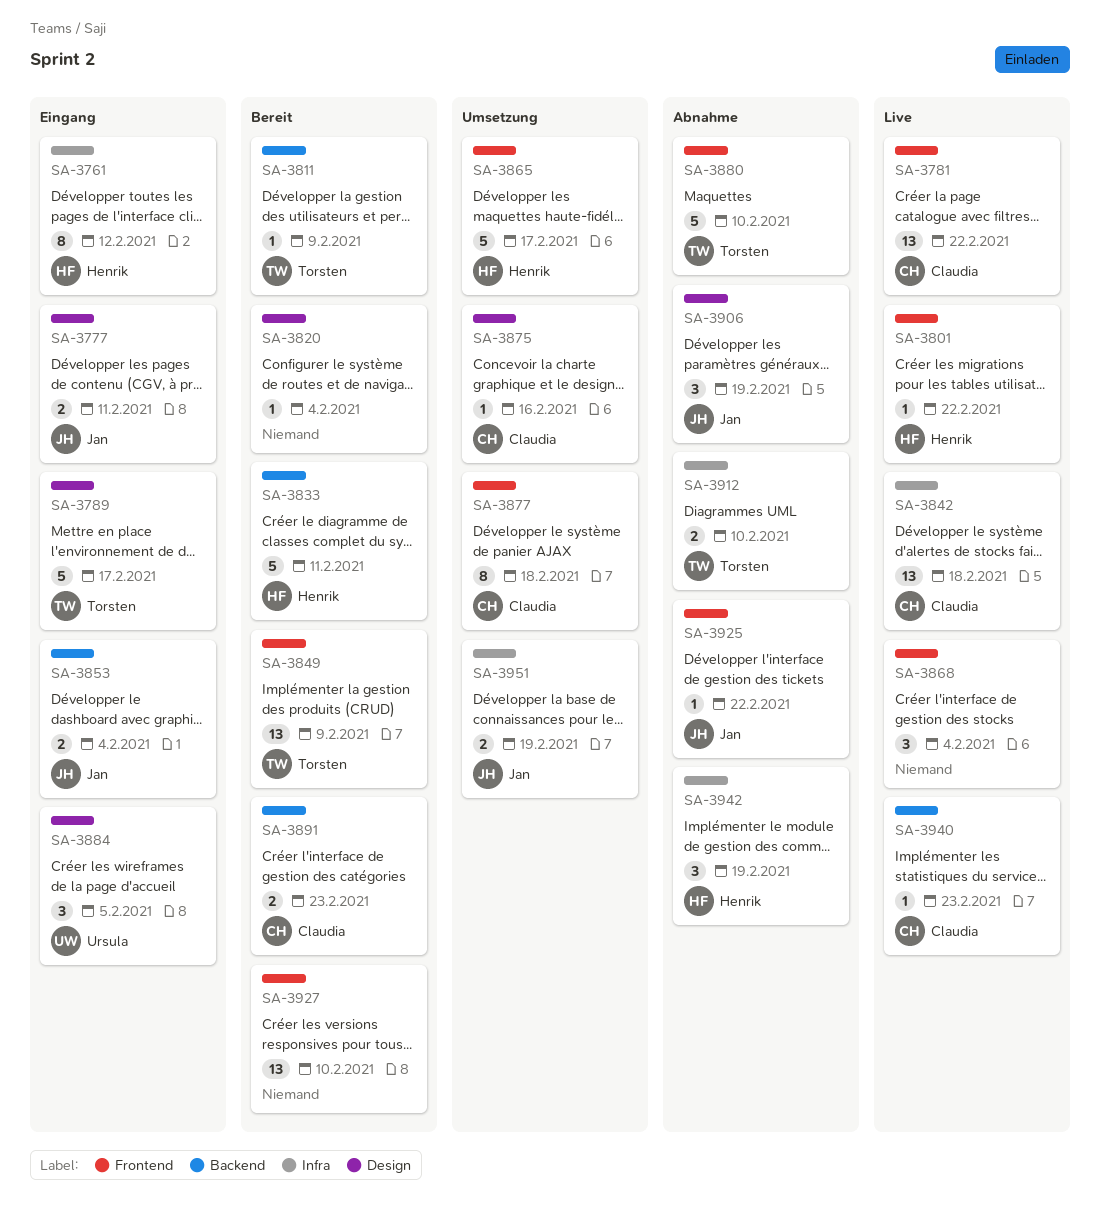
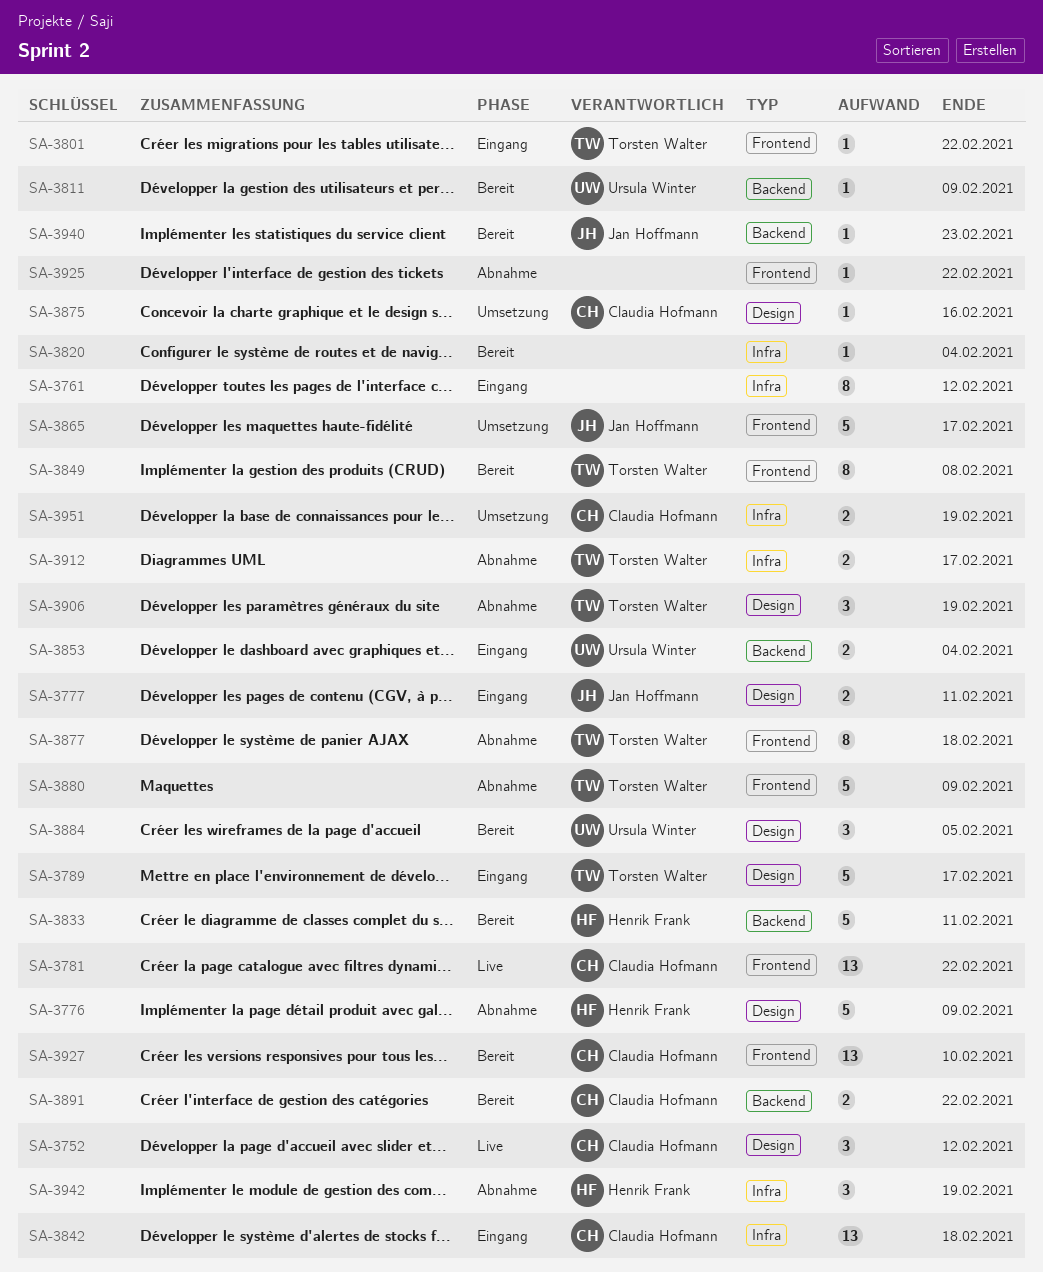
SA-3752: none -> present
SA-3761, owner: Henrik Frank -> none
SA-3776: none -> present
SA-3801, status: Live -> Eingang
SA-3801, owner: Henrik Frank -> Torsten Walter
SA-3811, owner: Torsten Walter -> Ursula Winter
SA-3820, label: Design -> Infra
SA-3842, status: Live -> Eingang
SA-3849, estimate: 13 -> 8
SA-3849, due: Feb 9 -> Feb 8
SA-3853, owner: Jan Hoffmann -> Ursula Winter
SA-3865, owner: Henrik Frank -> Jan Hoffmann
SA-3868: present -> none
SA-3877, status: Umsetzung -> Abnahme
SA-3877, owner: Claudia Hofmann -> Torsten Walter
SA-3880, due: Feb 10 -> Feb 9
SA-3884, status: Eingang -> Bereit
SA-3891, due: Feb 23 -> Feb 22
SA-3906, owner: Jan Hoffmann -> Torsten Walter
SA-3912, due: Feb 10 -> Feb 17
SA-3925, owner: Jan Hoffmann -> none
SA-3927, owner: none -> Claudia Hofmann
SA-3940, status: Live -> Bereit
SA-3940, owner: Claudia Hofmann -> Jan Hoffmann
SA-3951, owner: Jan Hoffmann -> Claudia Hofmann

